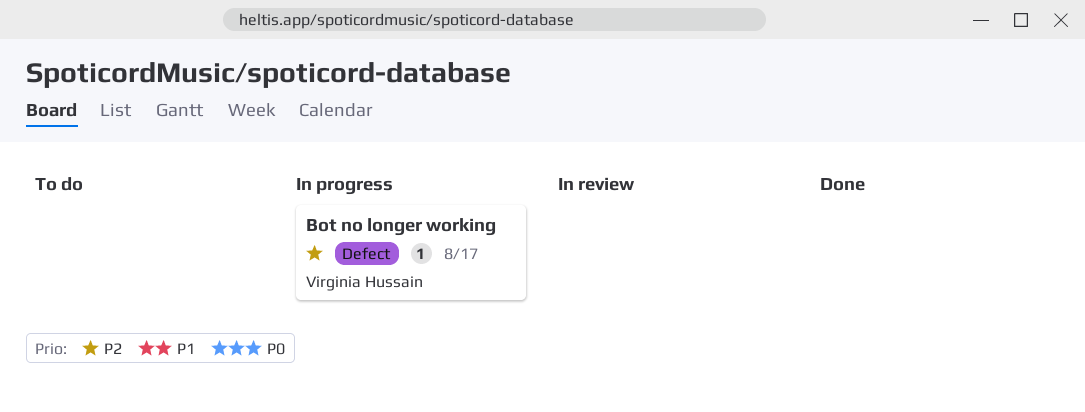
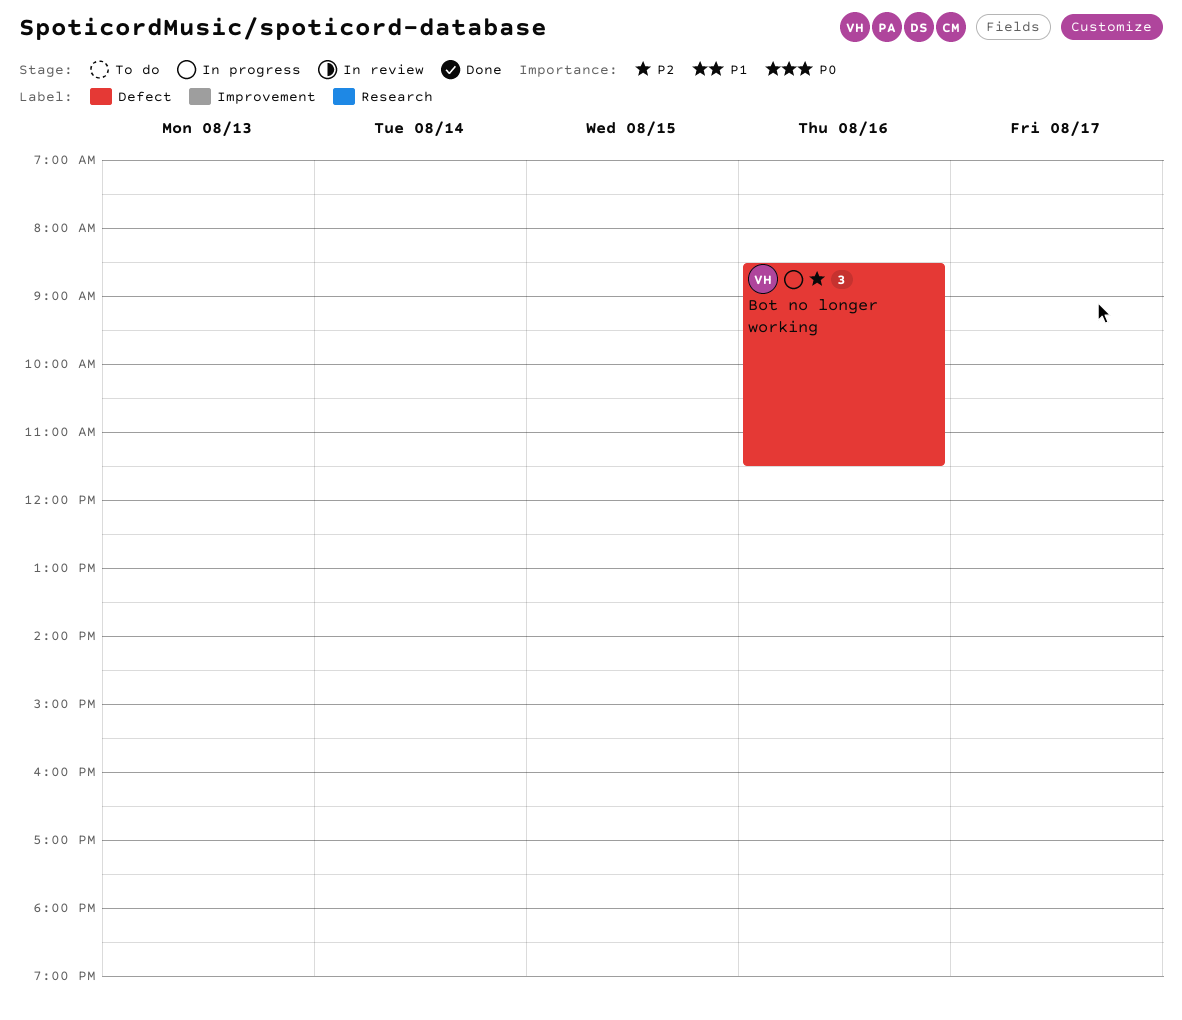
Bot no longer working, estimate: 1 -> 3
Bot no longer working, day: Aug 17 -> Aug 16

